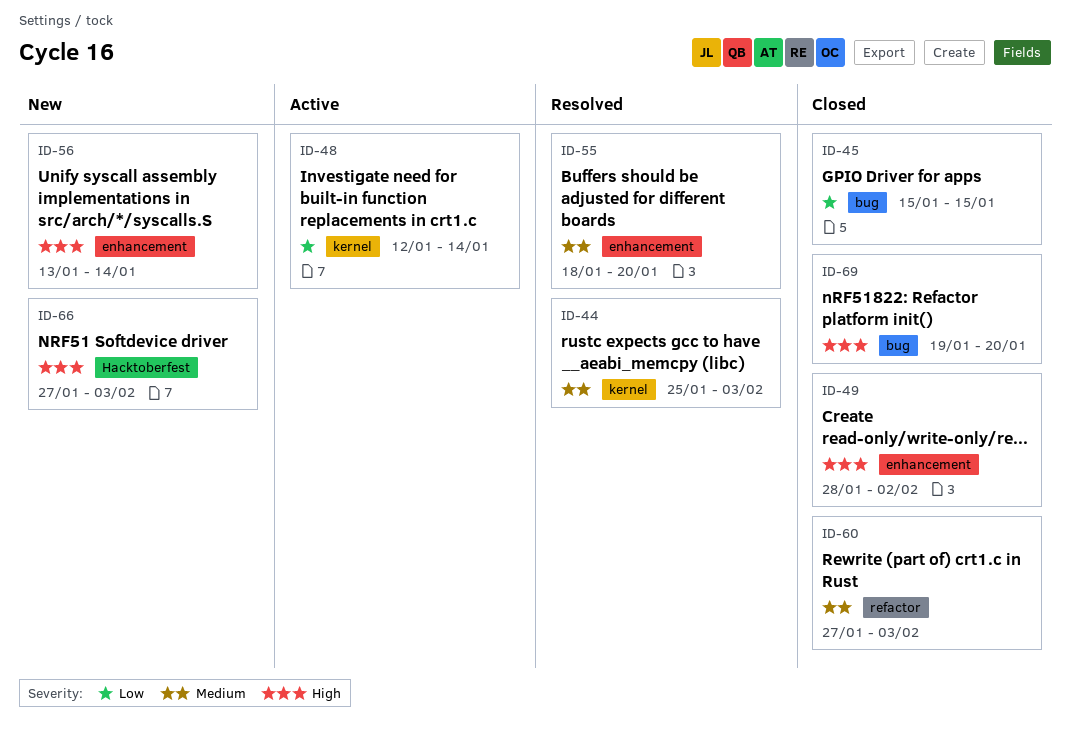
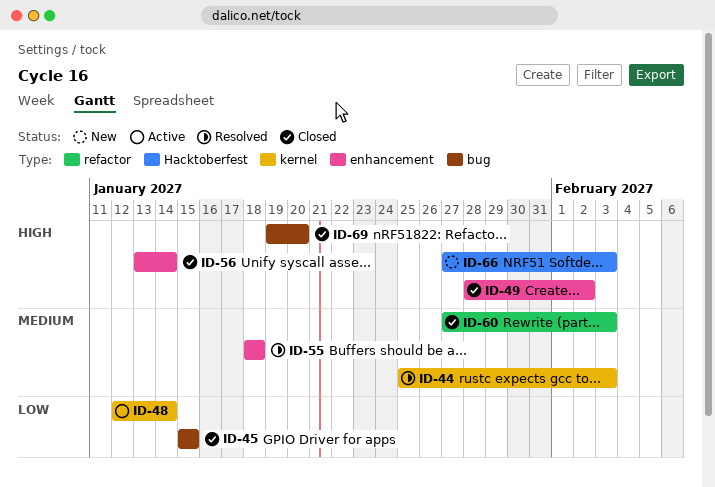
ID-55, due: Jan 20 -> Jan 18
ID-56, status: New -> Closed

